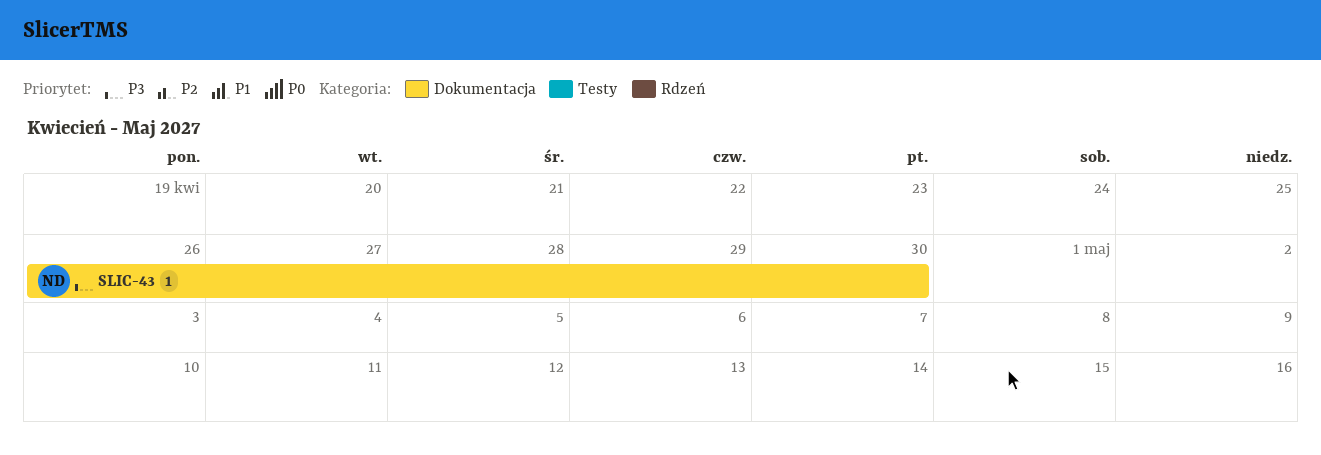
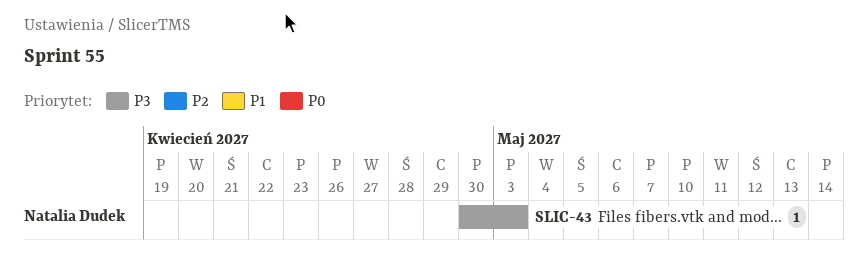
SLIC-43, start: Apr 26 -> Apr 30
SLIC-43, due: Apr 30 -> May 3

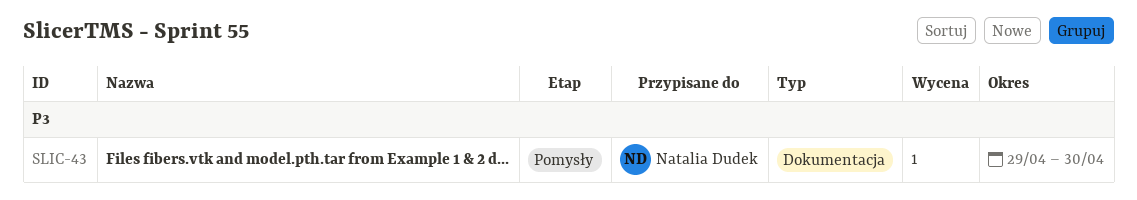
SLIC-43, start: Apr 30 -> Apr 29
SLIC-43, due: May 3 -> Apr 30

